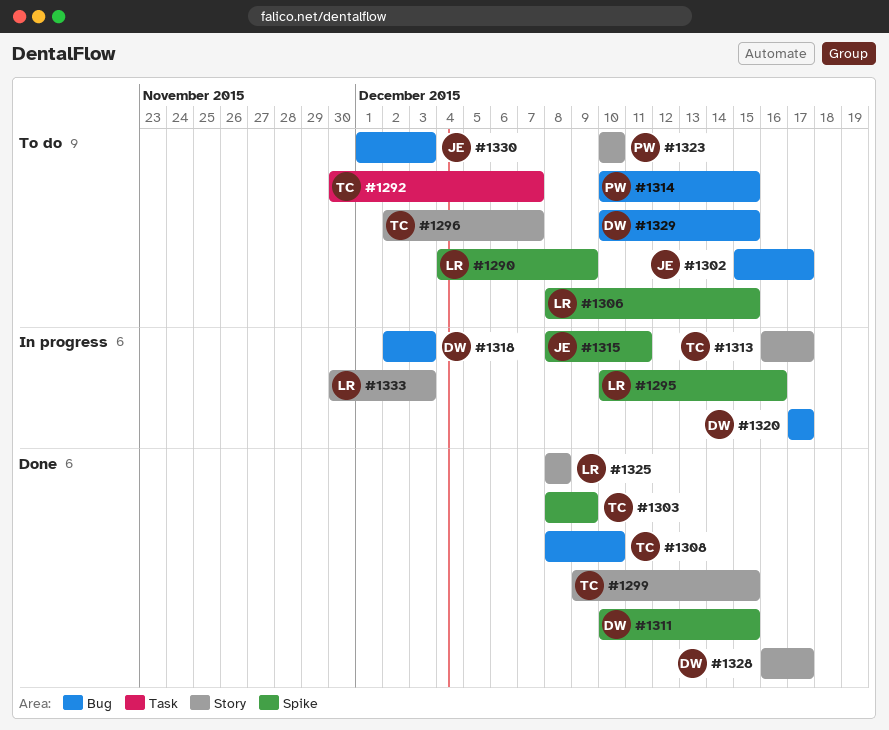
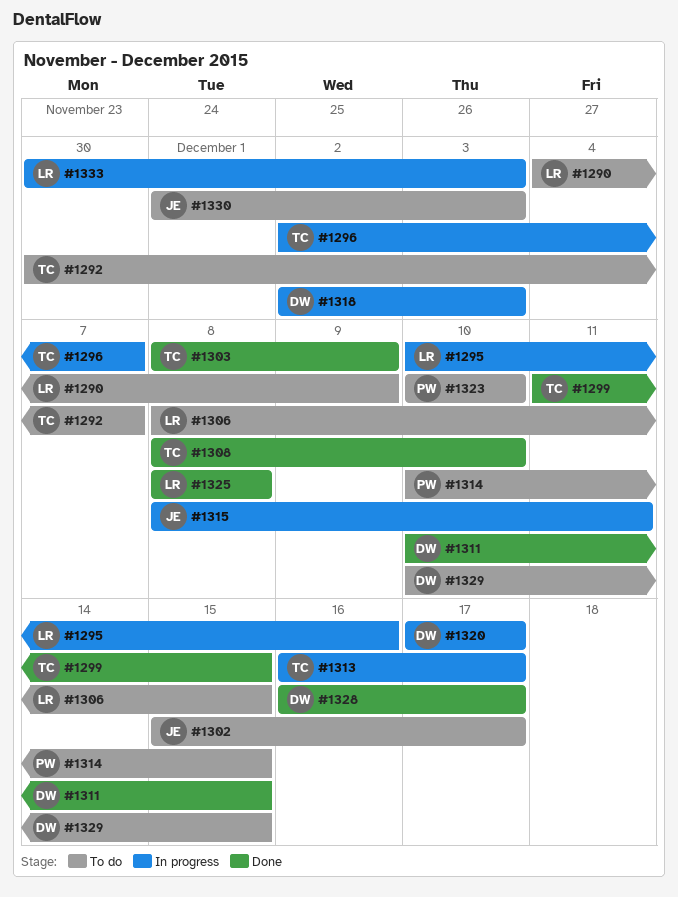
#1296, status: To do -> In progress
#1299, start: Dec 9 -> Dec 11

